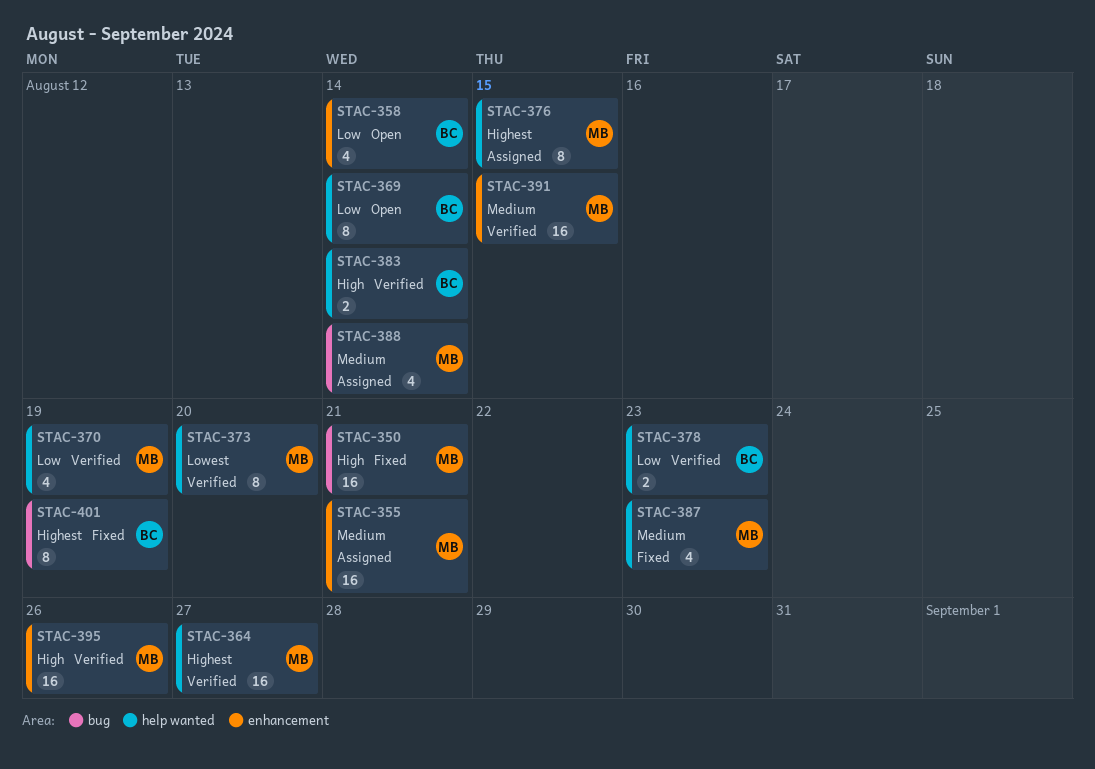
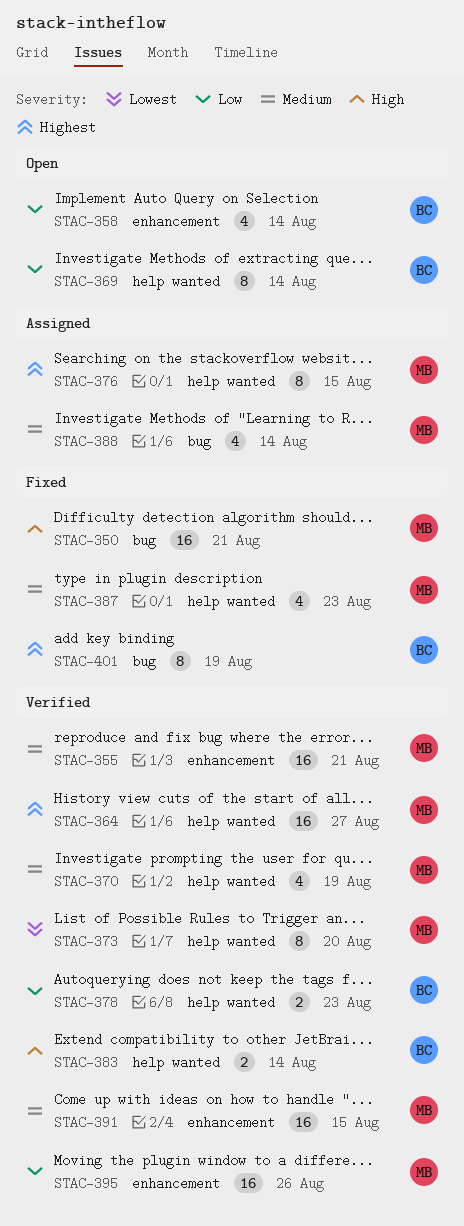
STAC-355, status: Assigned -> Verified
STAC-370, priority: Low -> Medium
STAC-395, priority: High -> Low

